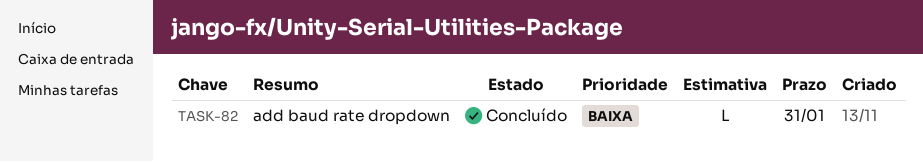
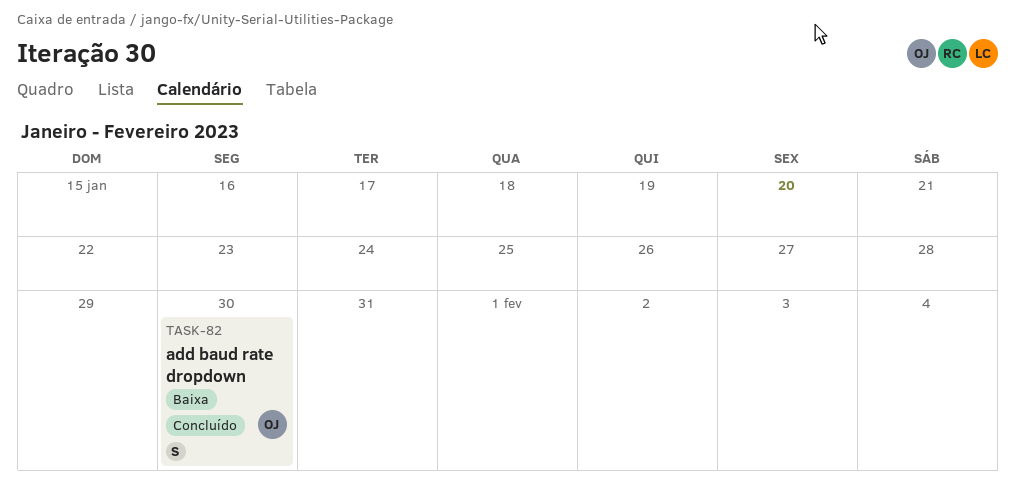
TASK-82, estimate: L -> S
TASK-82, due: Jan 31 -> Jan 30

